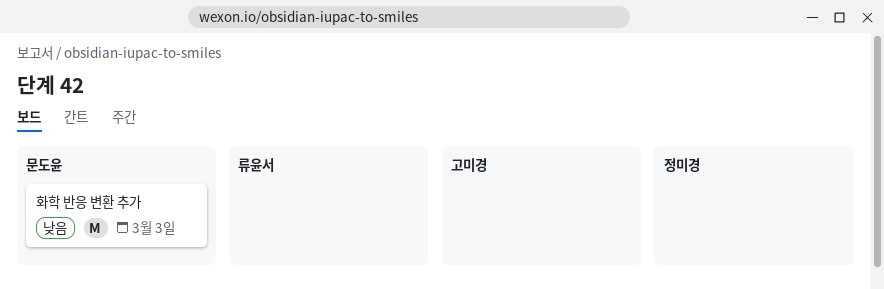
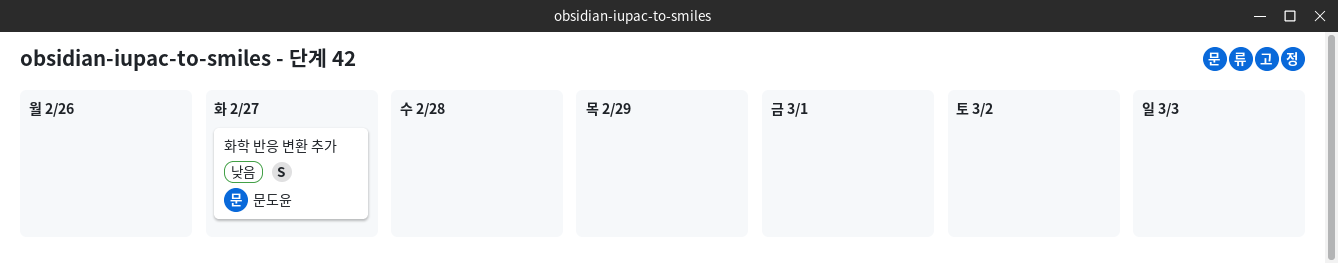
화학 반응 변환 추가, estimate: M -> S
화학 반응 변환 추가, due: Mar 3 -> Feb 27

